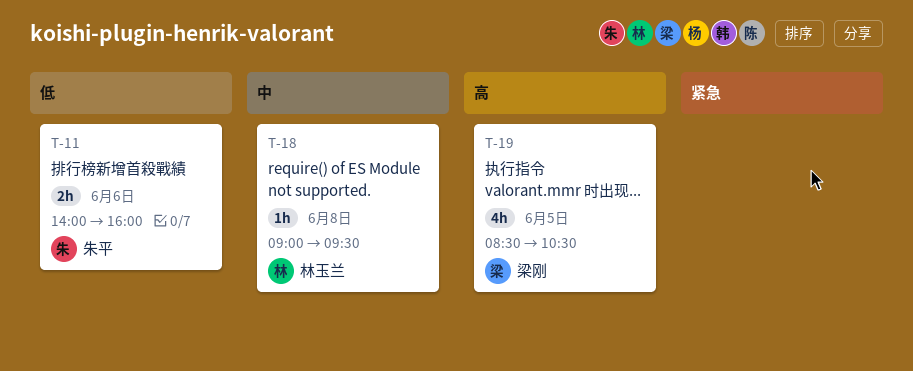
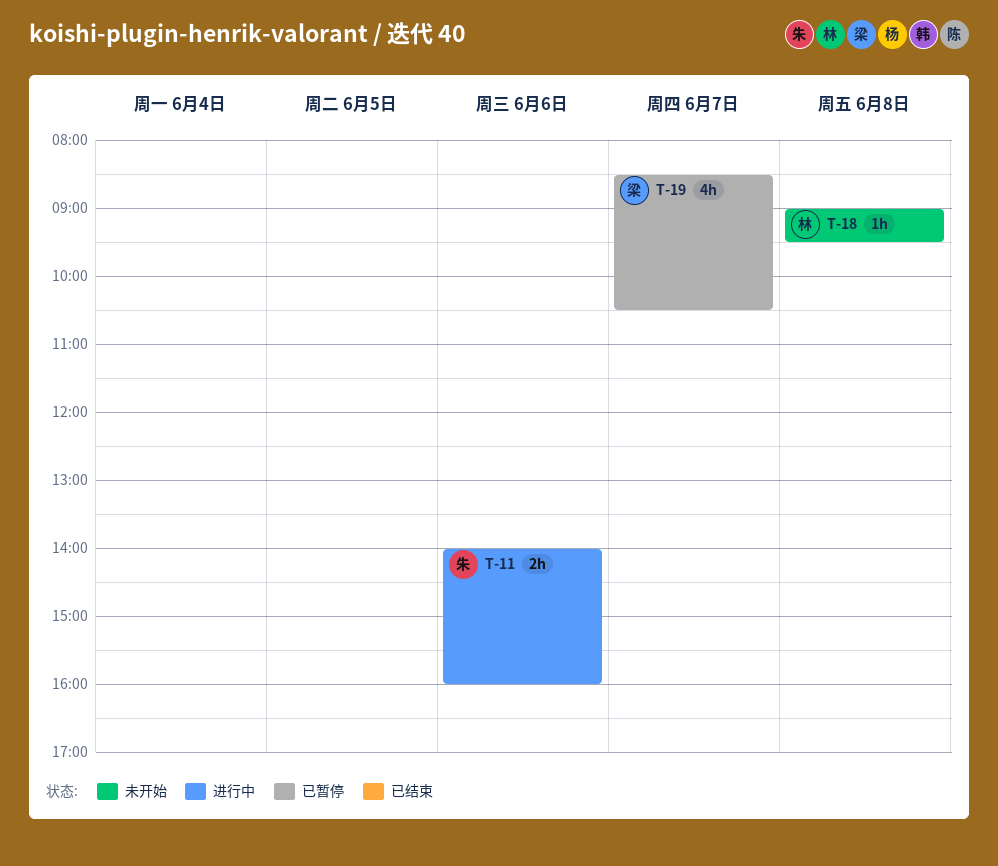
T-19, day: Jun 5 -> Jun 7

